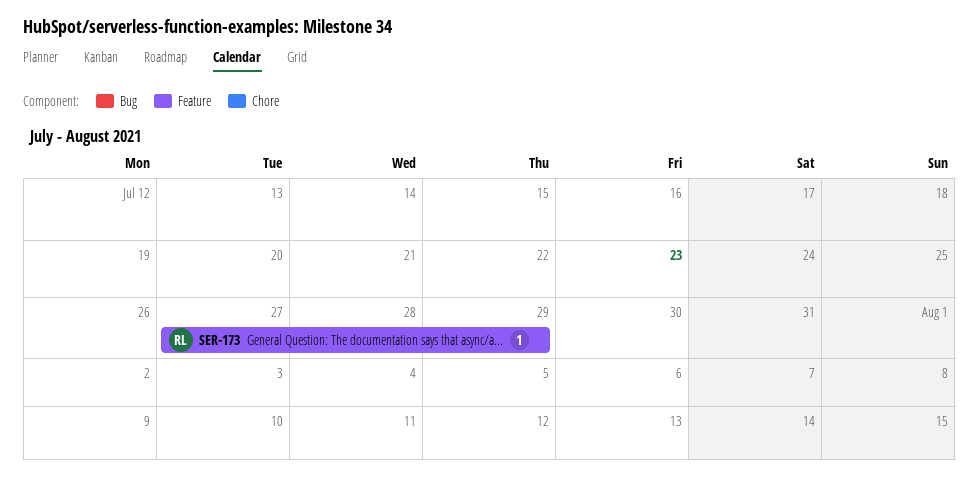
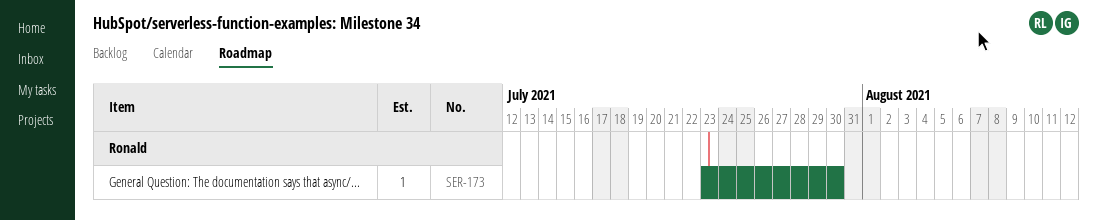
SER-173, start: Jul 27 -> Jul 23
SER-173, due: Jul 29 -> Jul 30

